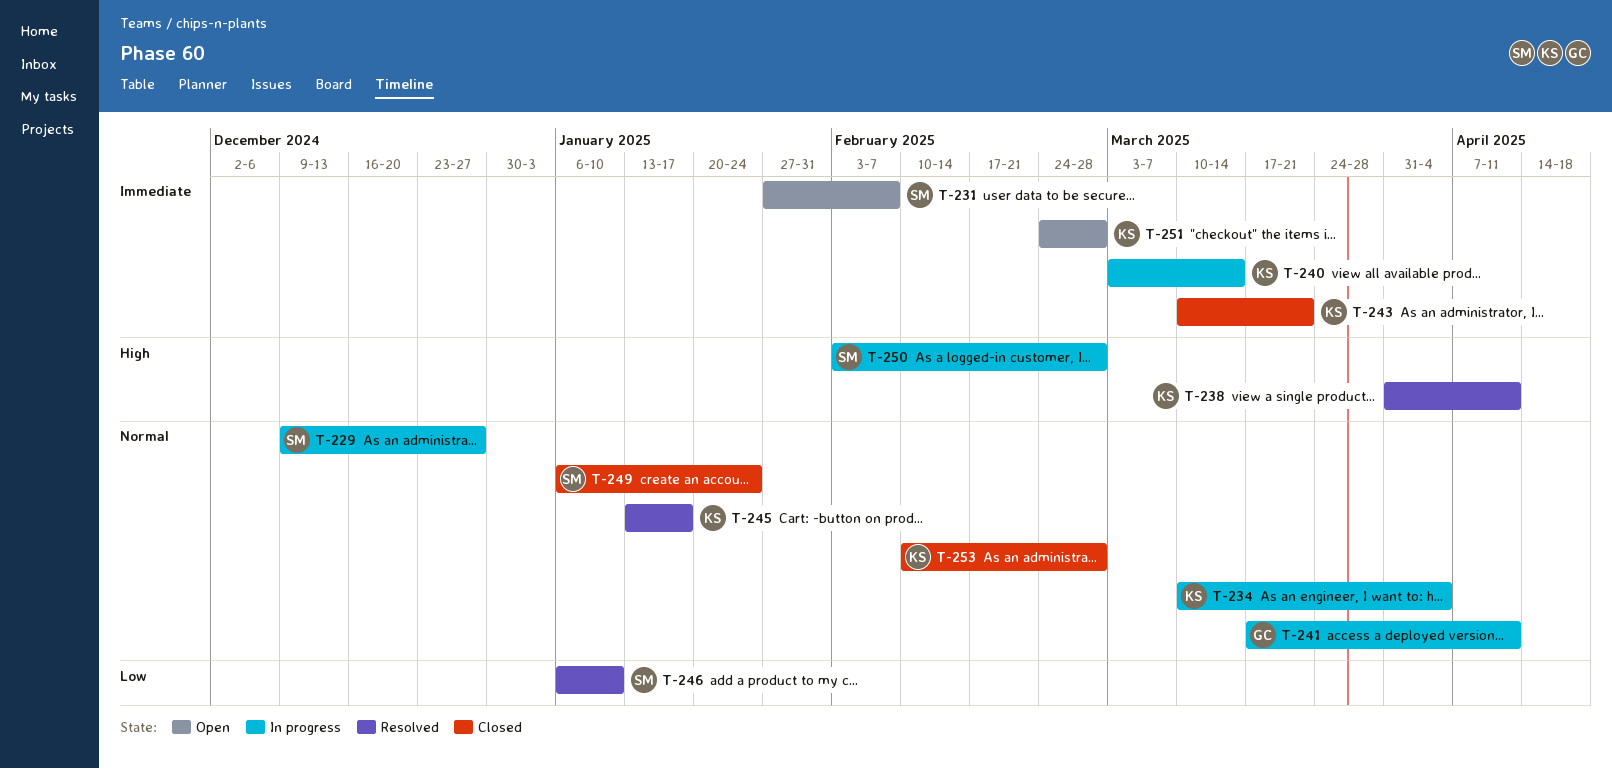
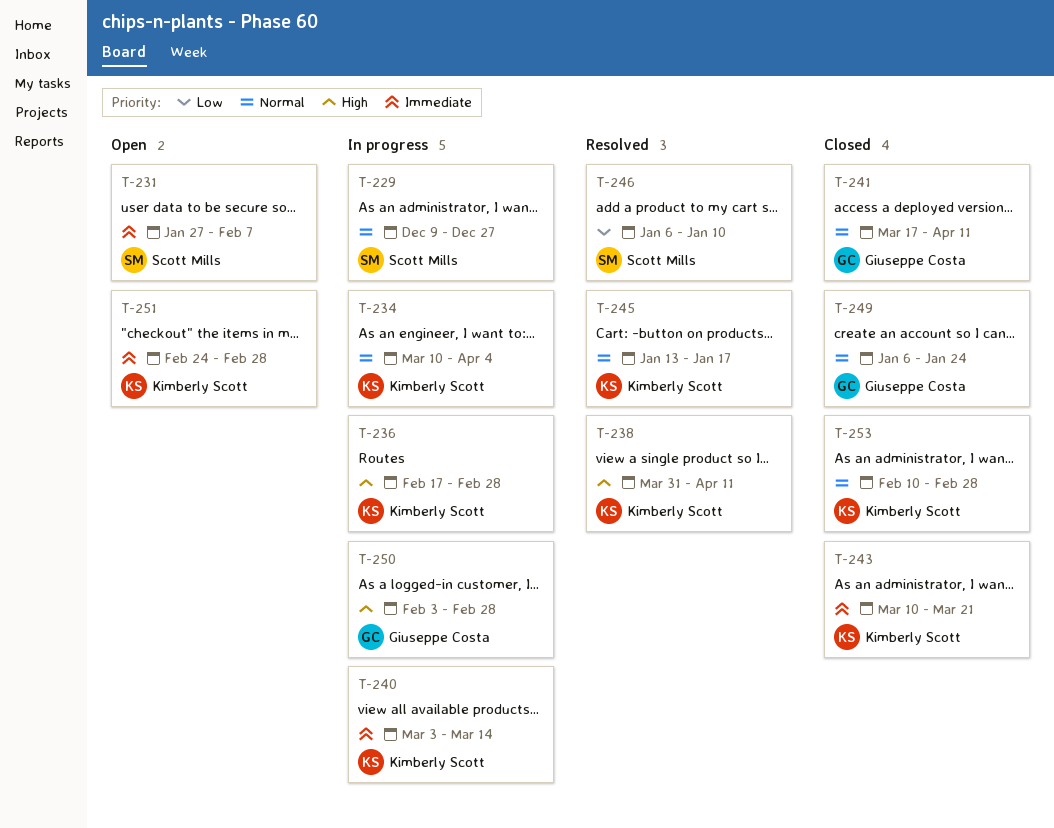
T-236: none -> present
T-241, status: In progress -> Closed
T-249, owner: Scott Mills -> Giuseppe Costa
T-250, owner: Scott Mills -> Giuseppe Costa

